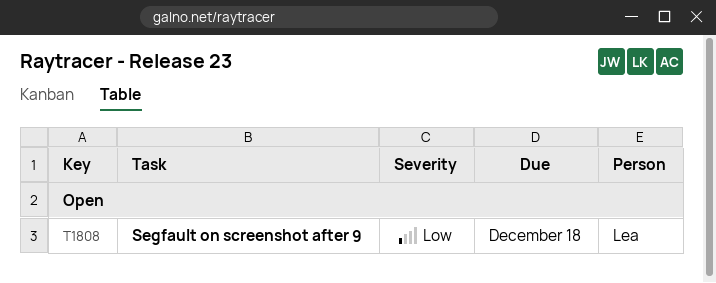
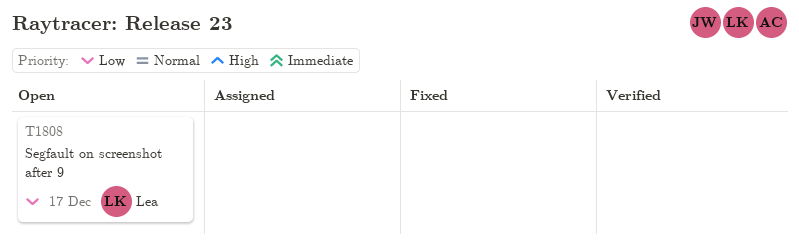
T1808, due: Dec 18 -> Dec 17

